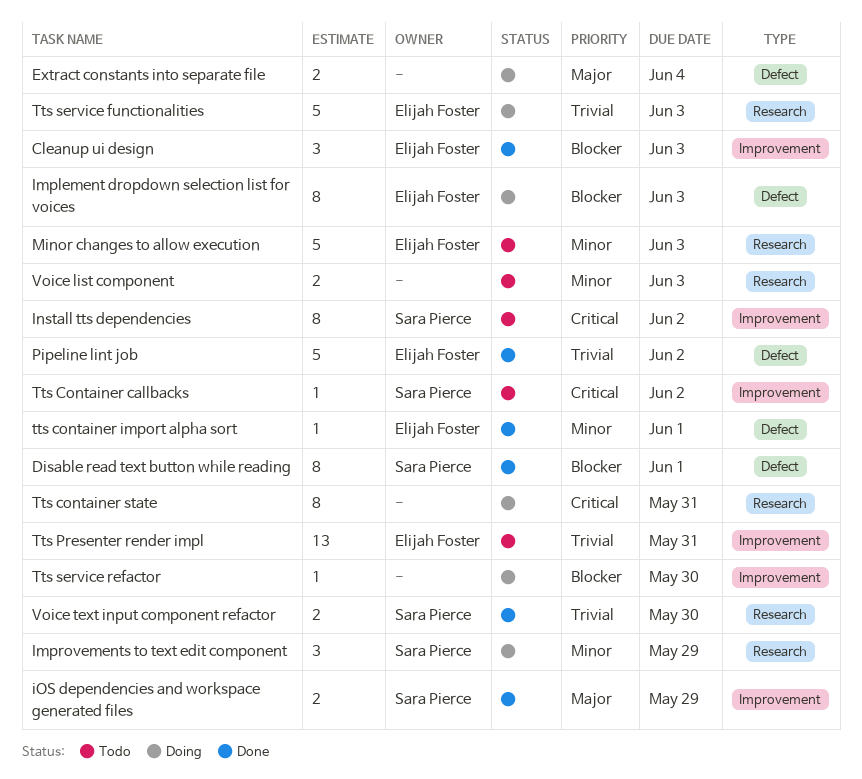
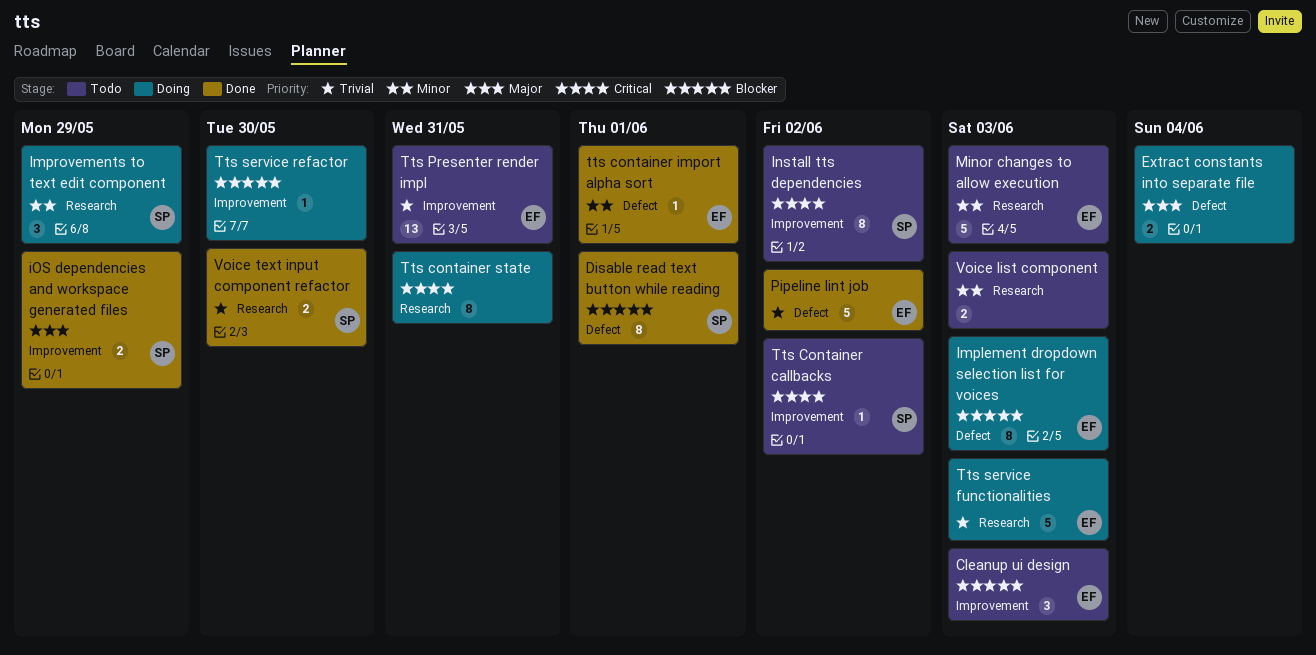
Cleanup ui design, status: Done -> Todo

